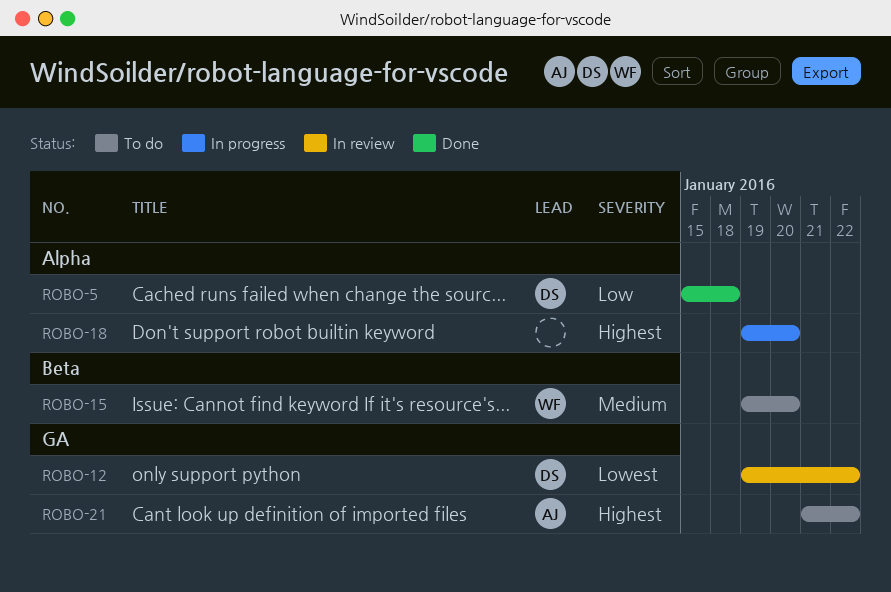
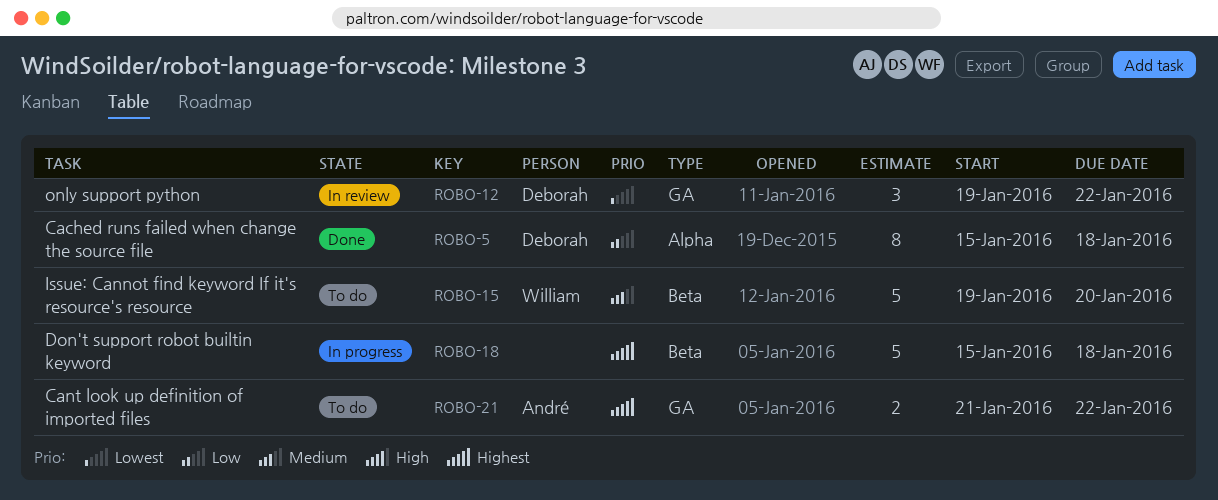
ROBO-18, label: Alpha -> Beta
ROBO-18, start: Jan 19 -> Jan 15
ROBO-18, due: Jan 20 -> Jan 18

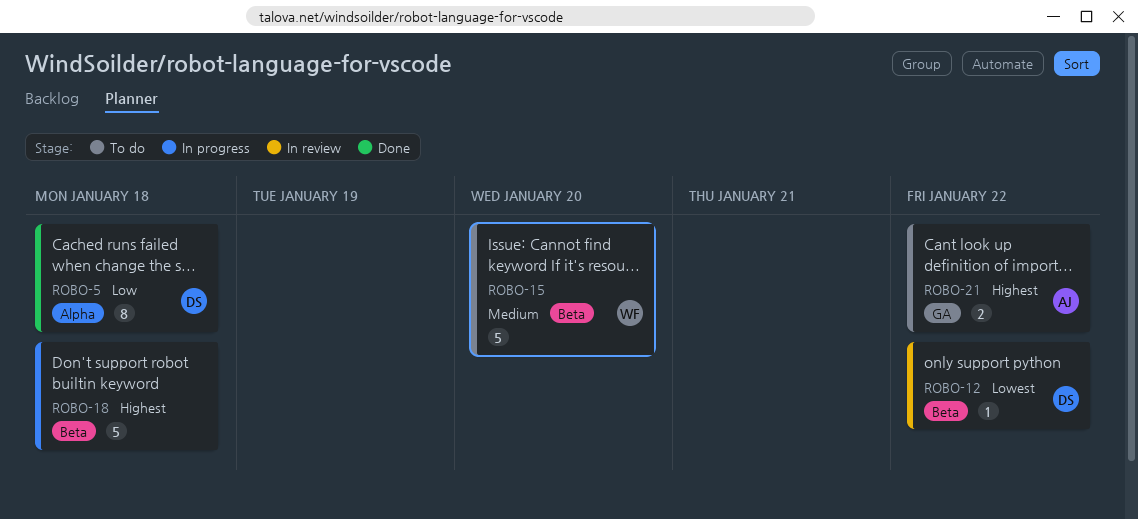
ROBO-12, label: GA -> Beta
ROBO-12, estimate: 3 -> 1

